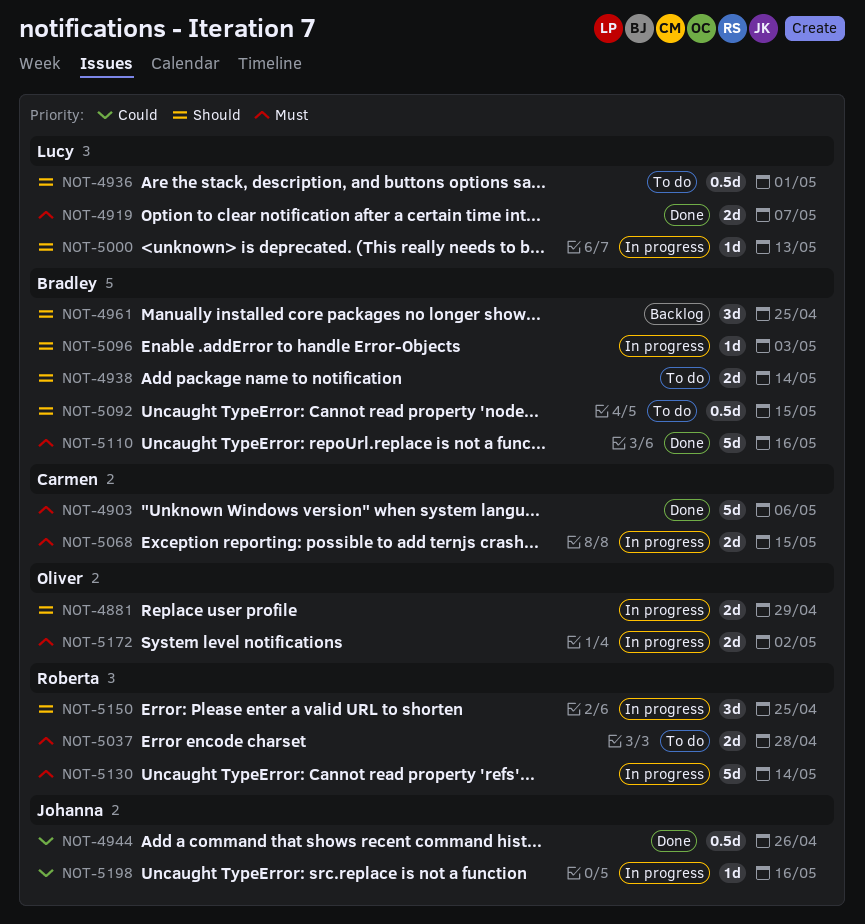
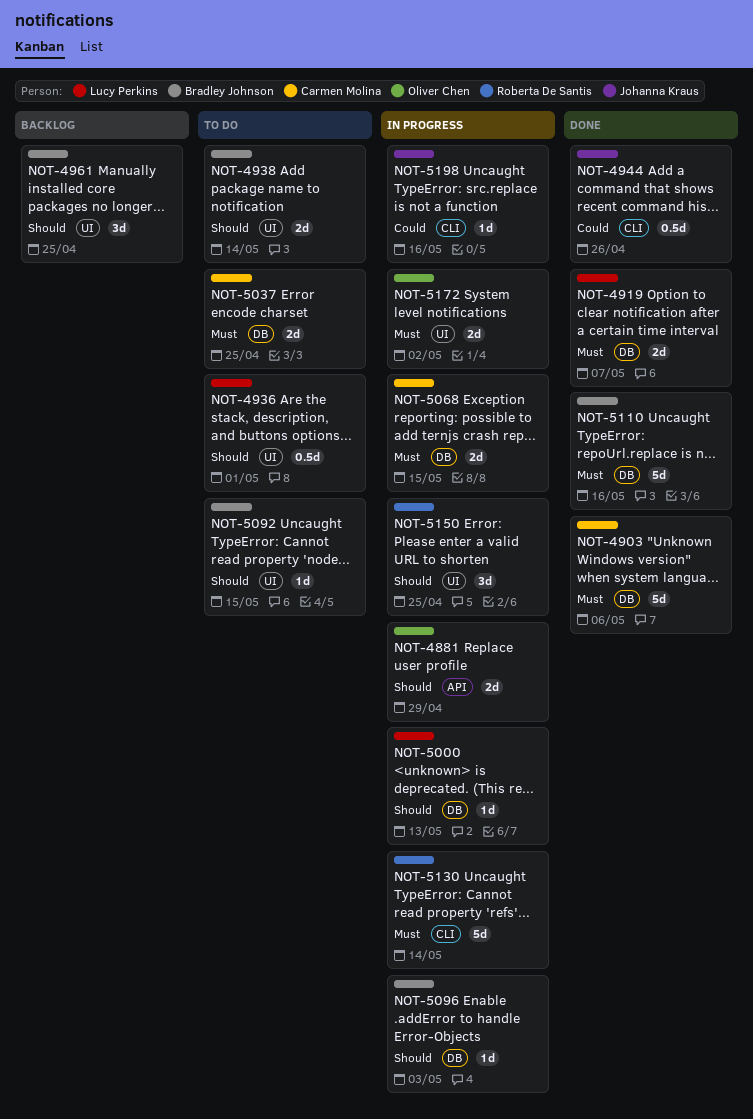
NOT-5037, owner: Roberta De Santis -> Carmen Molina
NOT-5037, due: Apr 28 -> Apr 25
NOT-5092, estimate: 0.5d -> 1d

